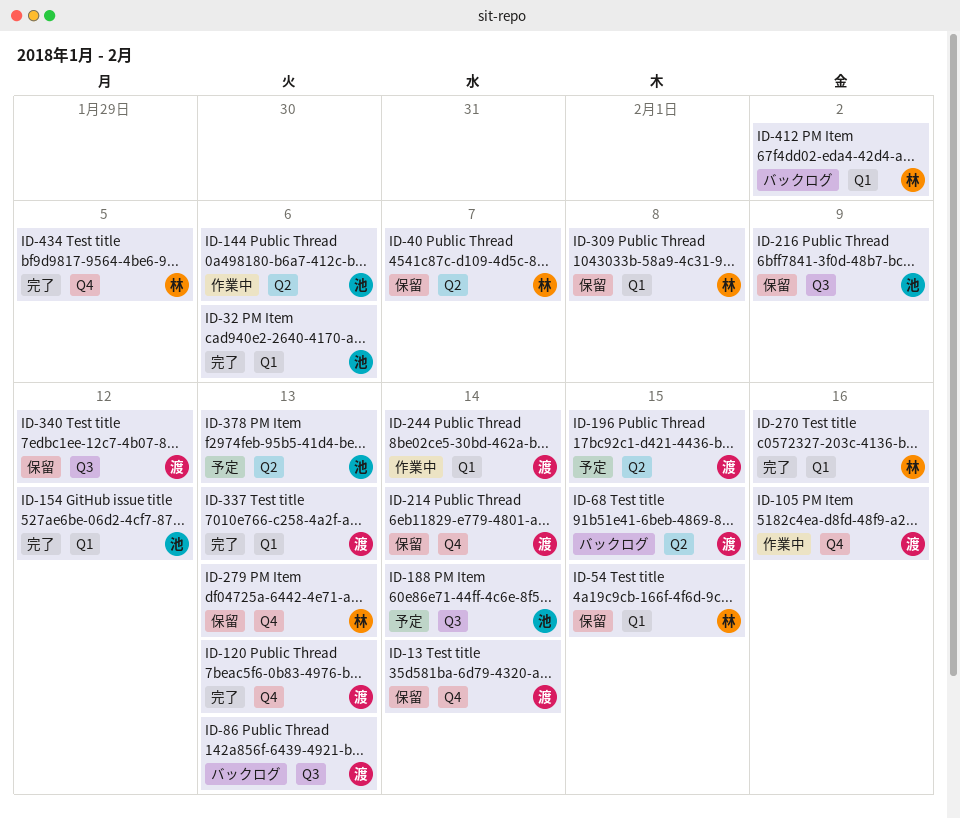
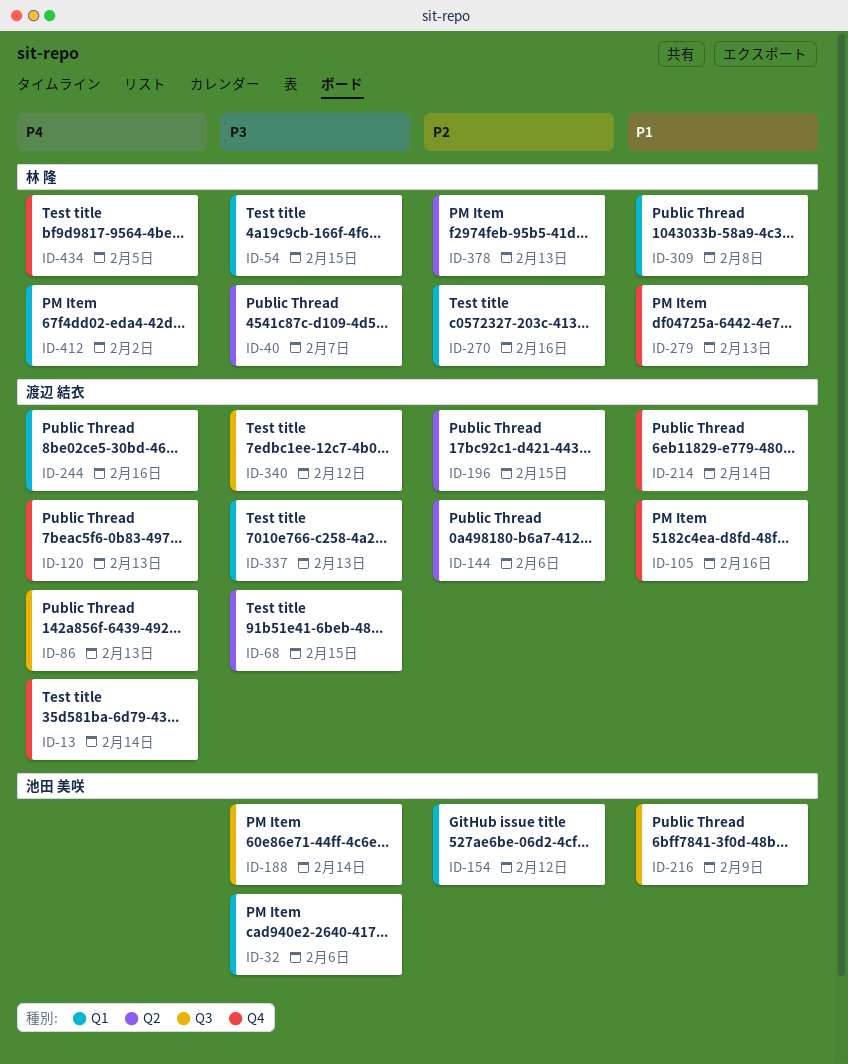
ID-144, owner: 池田 美咲 -> 渡辺 結衣
ID-244, due: Feb 14 -> Feb 16
ID-378, owner: 池田 美咲 -> 林 隆

